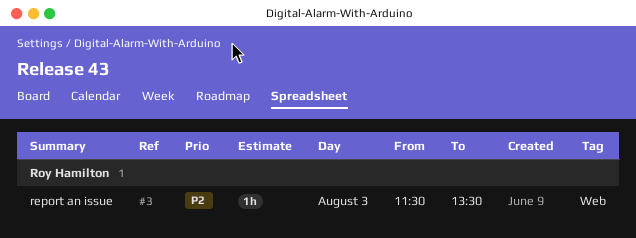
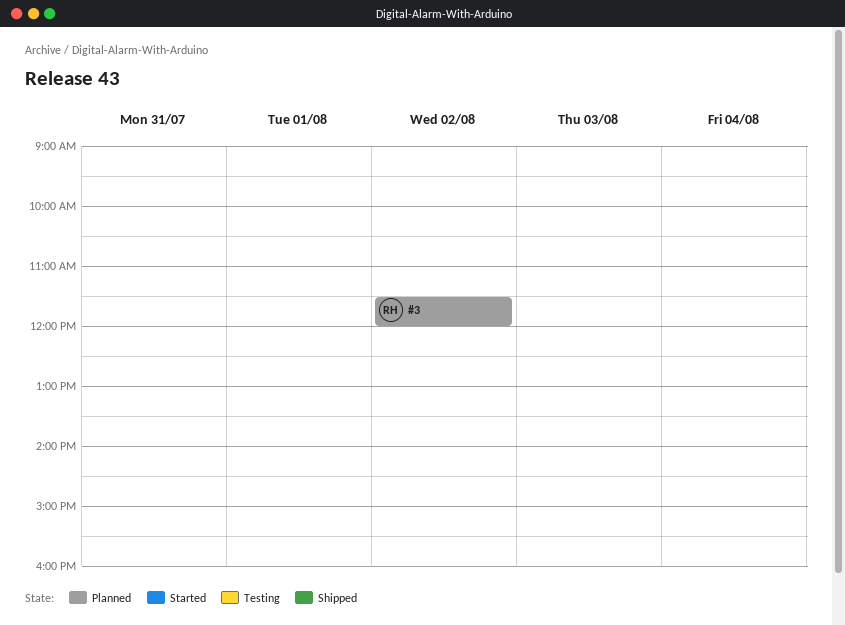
#3, day: Aug 3 -> Aug 2
#3, ends: 13:30 -> 12:00

